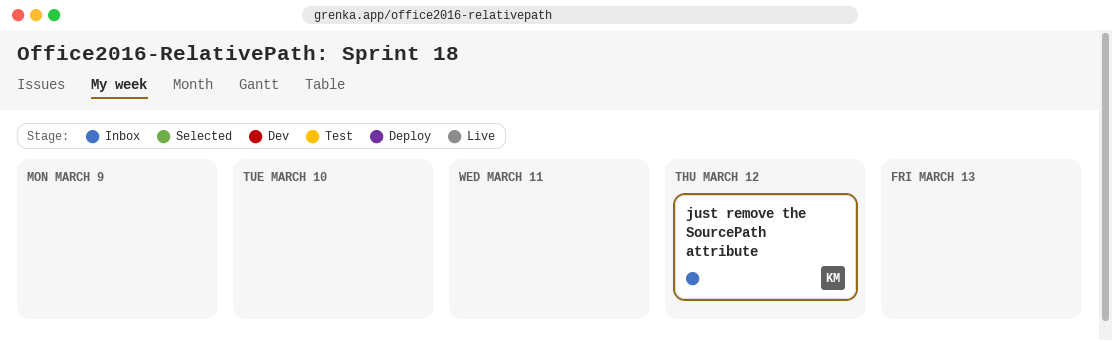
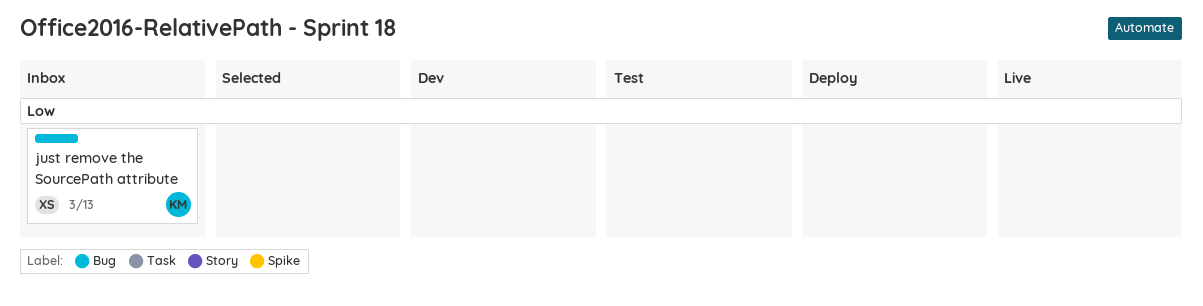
just remove the SourcePath attribute, due: Mar 12 -> Mar 13

